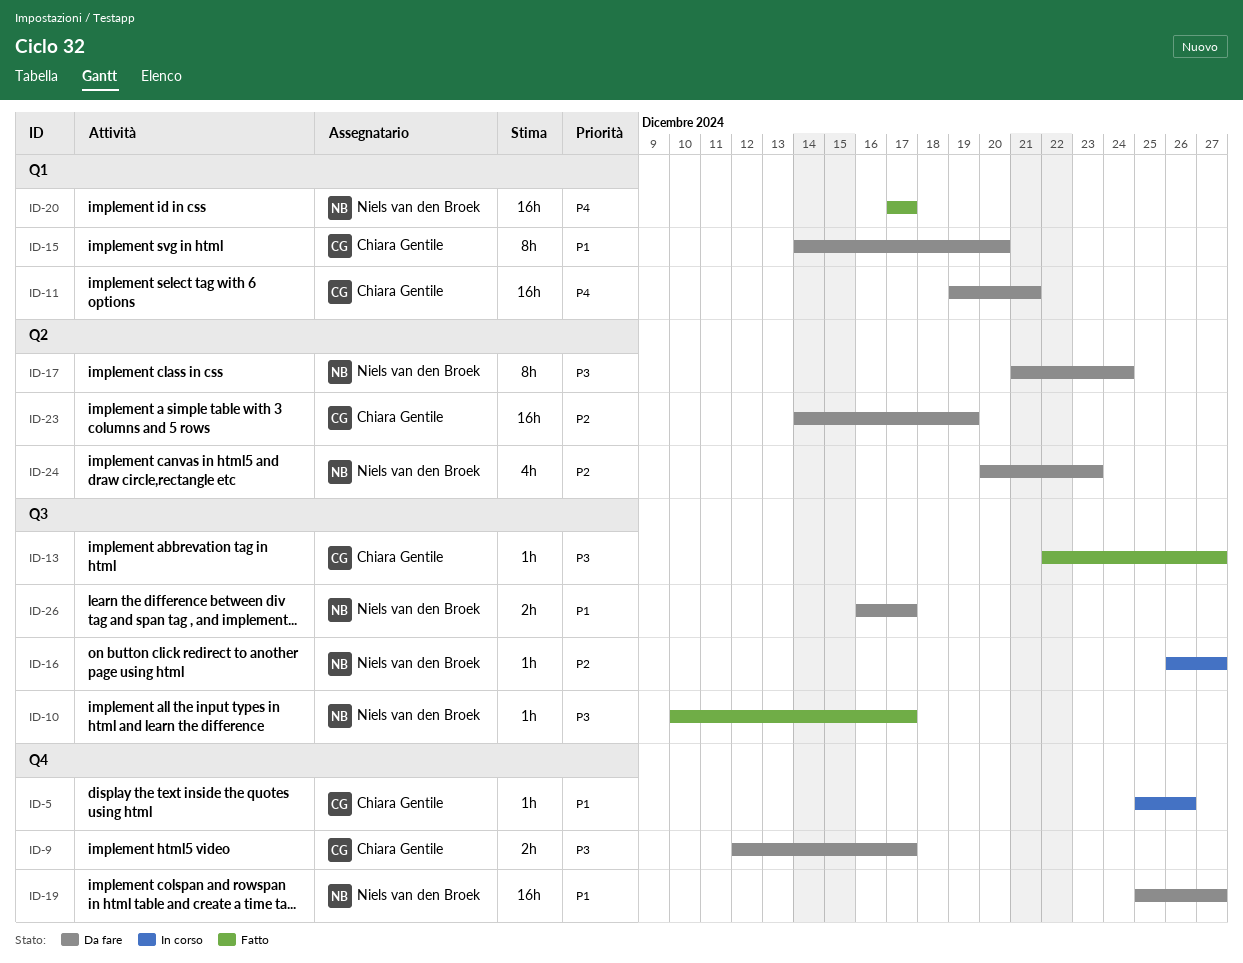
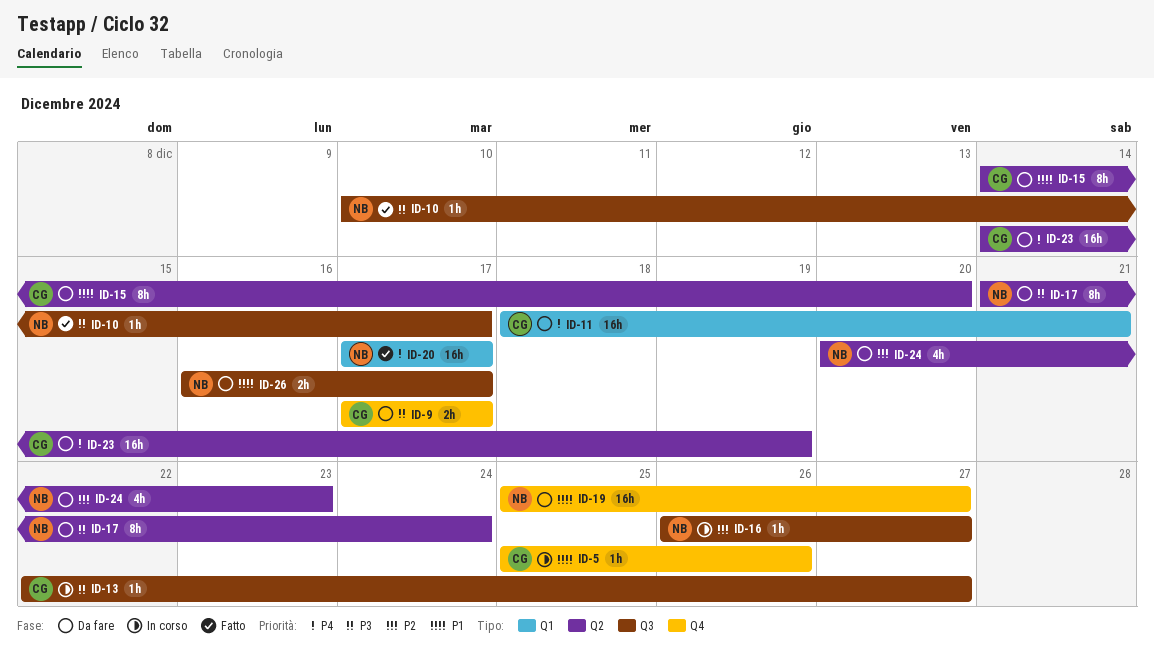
ID-9, start: Dec 12 -> Dec 17
ID-11, start: Dec 19 -> Dec 18
ID-13, status: Fatto -> In corso
ID-15, label: Q1 -> Q2
ID-23, priority: P2 -> P4

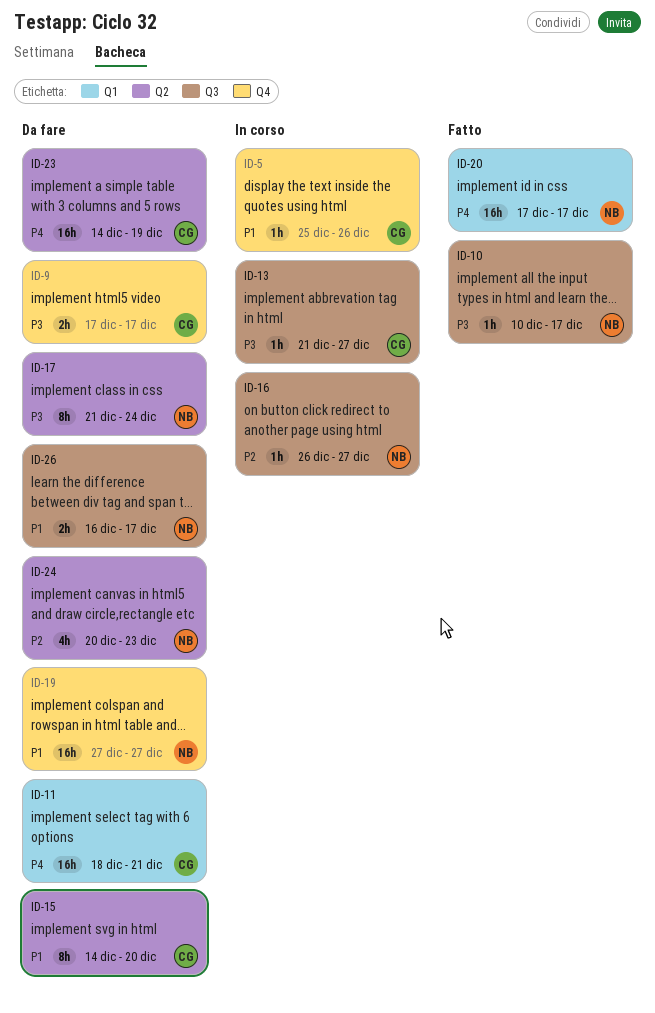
ID-13, start: Dec 22 -> Dec 21
ID-19, start: Dec 25 -> Dec 27

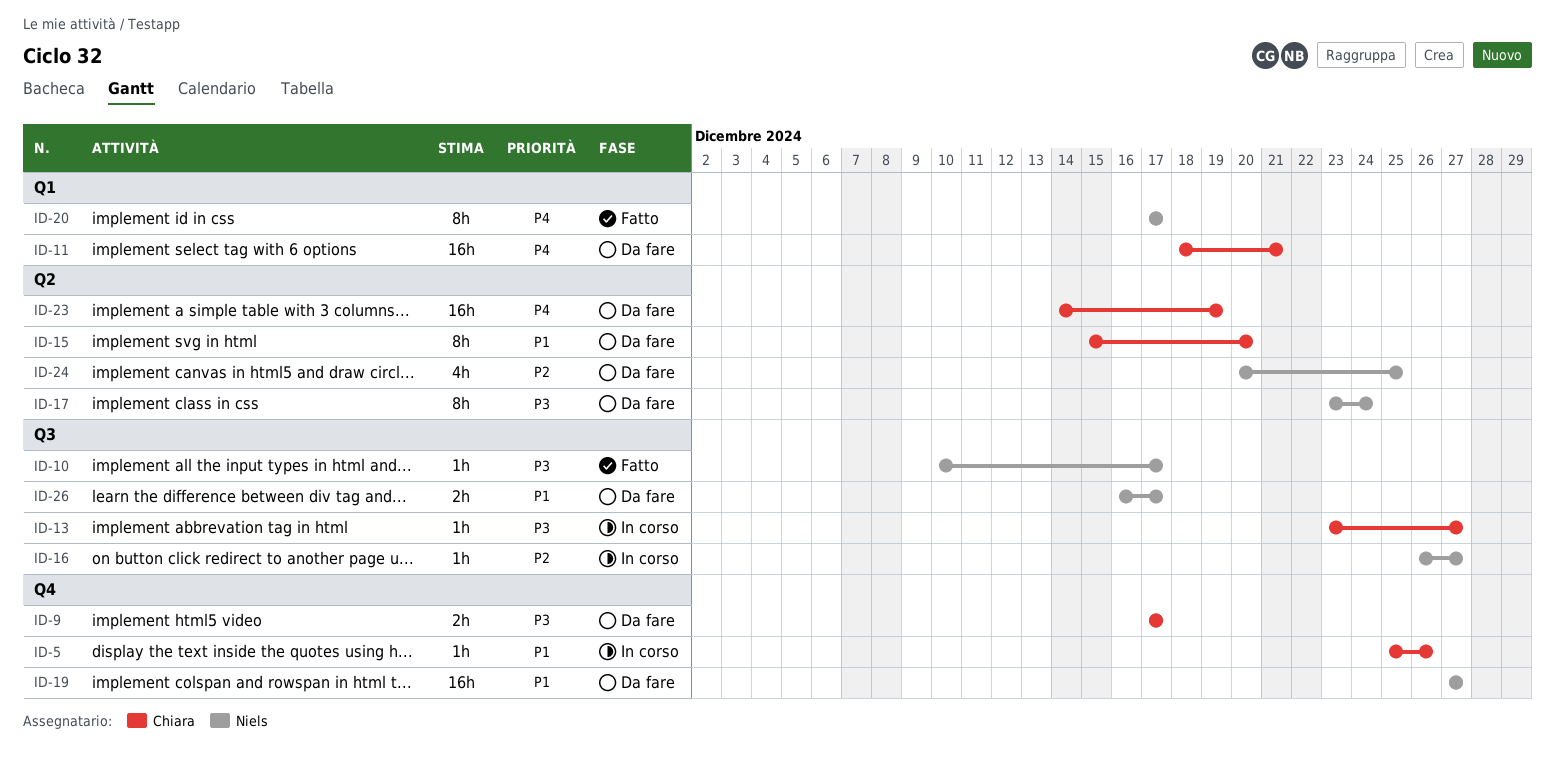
ID-13, start: Dec 21 -> Dec 23
ID-15, start: Dec 14 -> Dec 15
ID-17, start: Dec 21 -> Dec 23
ID-20, estimate: 16h -> 8h
ID-24, due: Dec 23 -> Dec 25

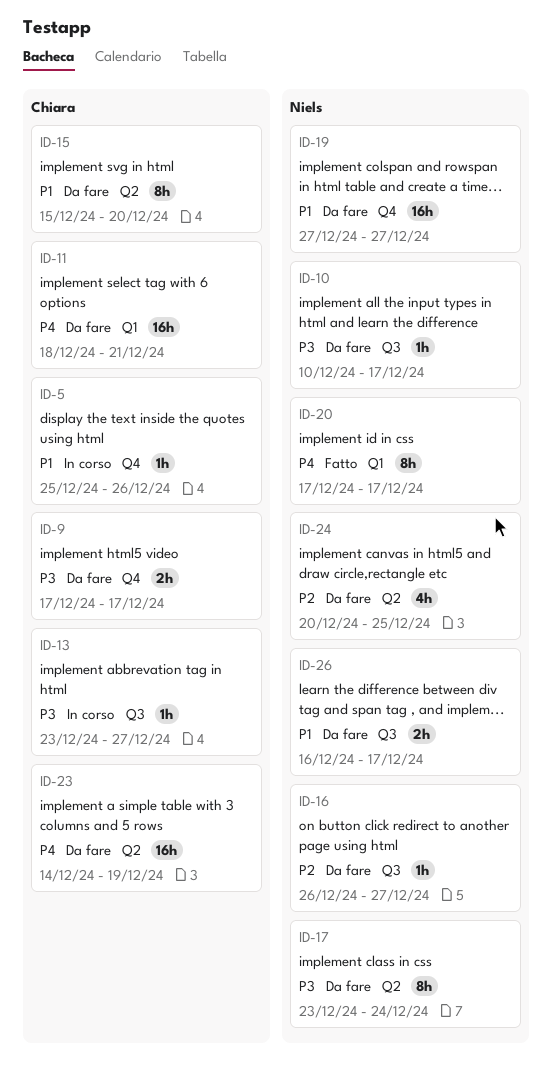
ID-10, status: Fatto -> Da fare
ID-16, status: In corso -> Da fare

